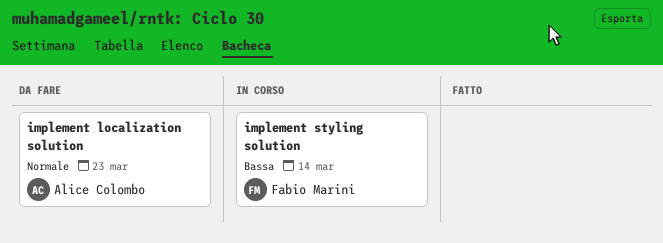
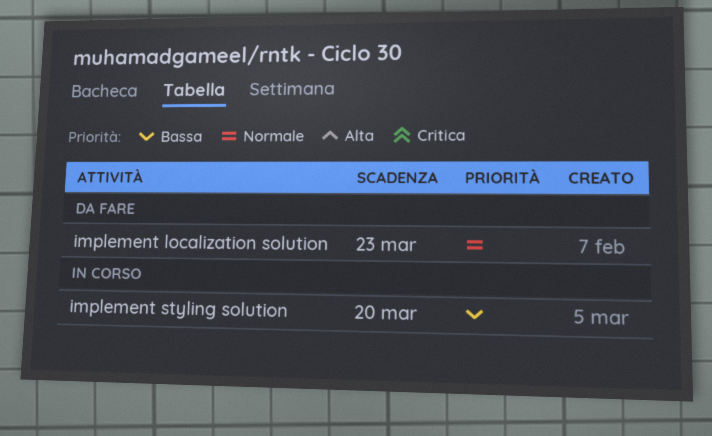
implement styling solution, due: Mar 14 -> Mar 20

